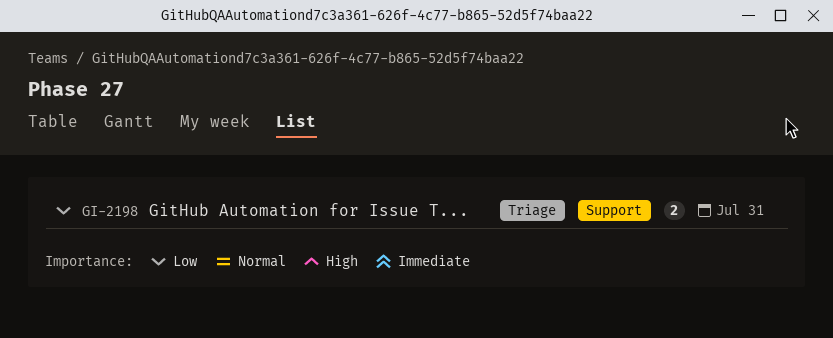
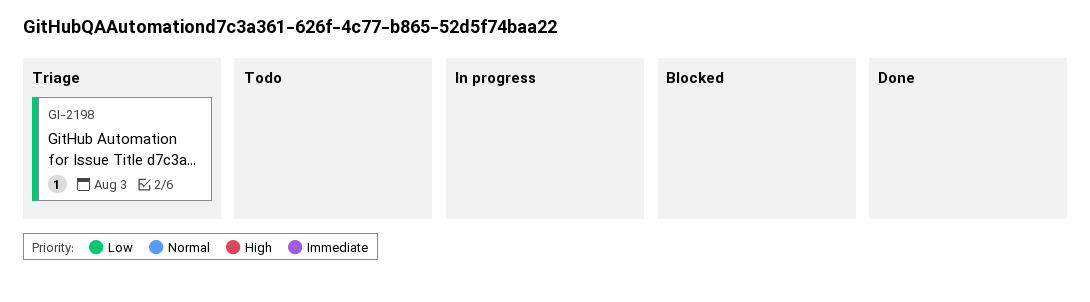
GI-2198, estimate: 2 -> 1
GI-2198, due: Jul 31 -> Aug 3

